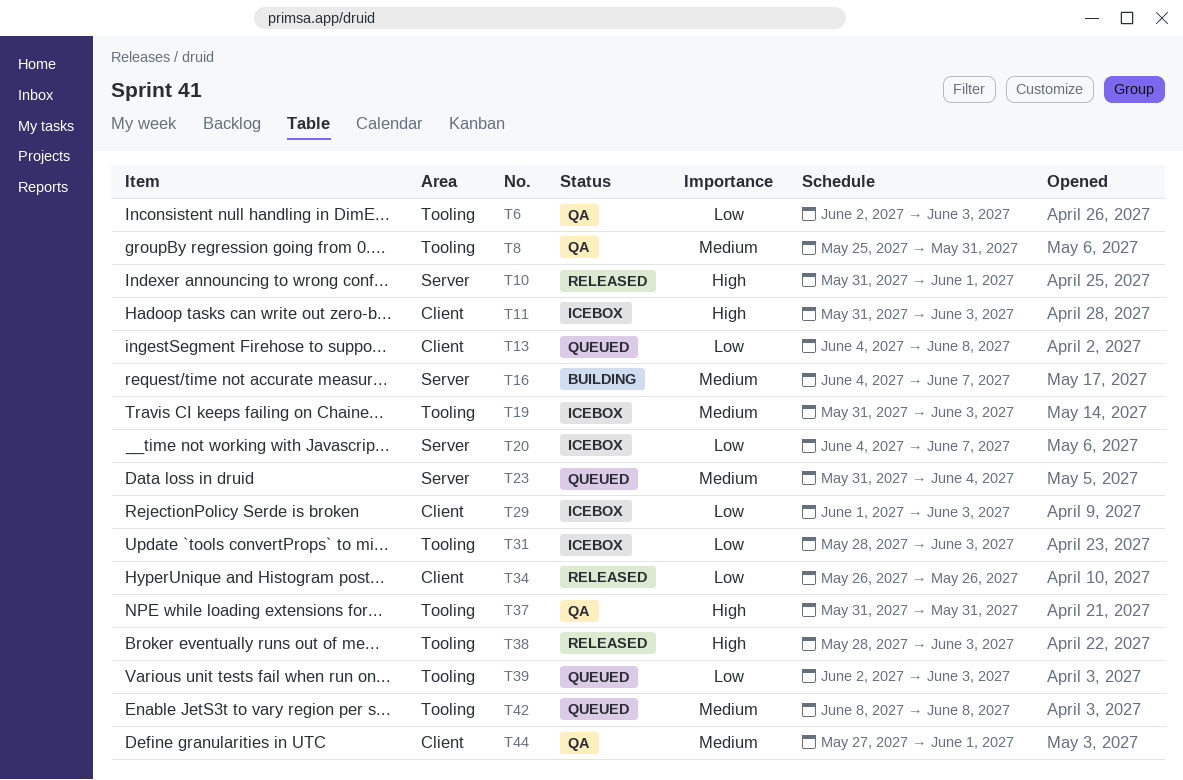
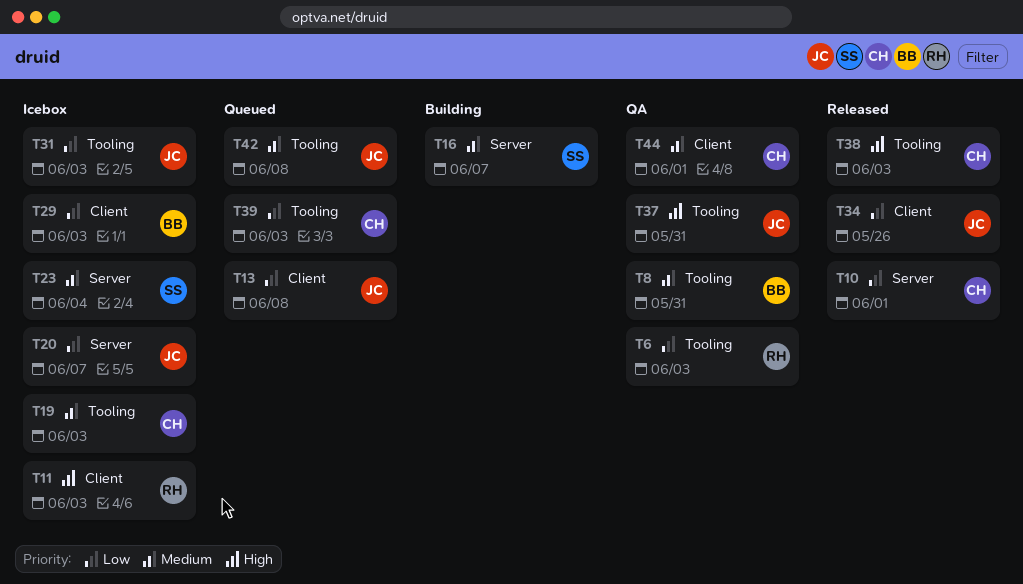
T10, priority: High -> Low
T23, status: Queued -> Icebox

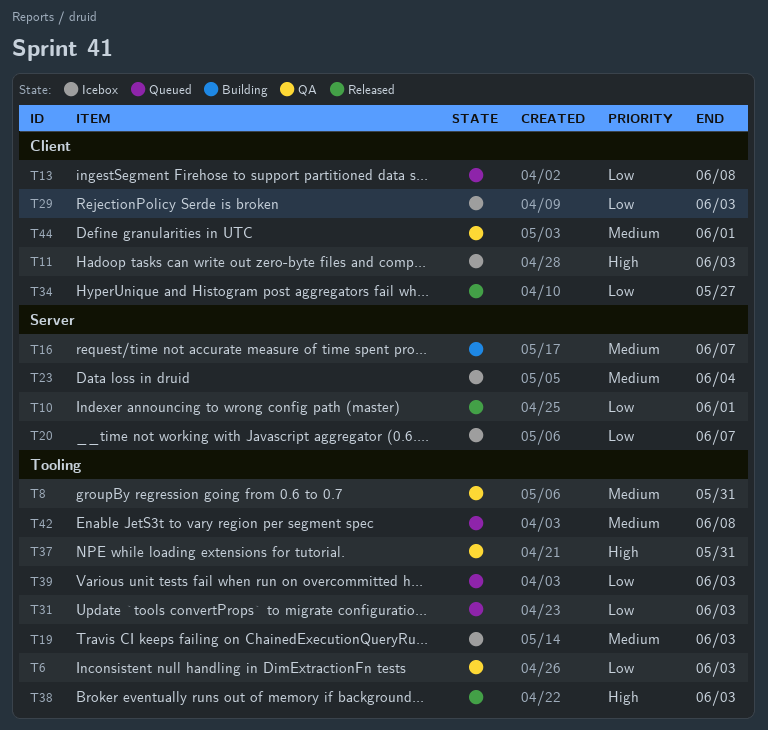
T31, status: Icebox -> Queued
T34, due: May 26 -> May 27

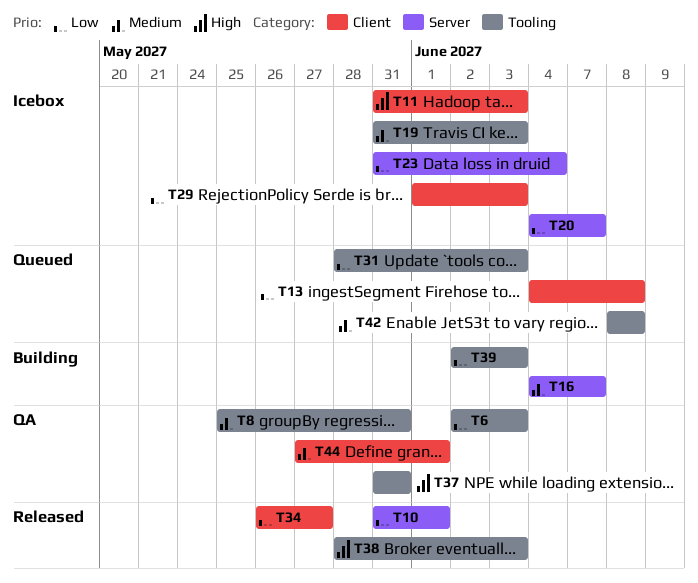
T23, priority: Medium -> Low
T39, status: Queued -> Building

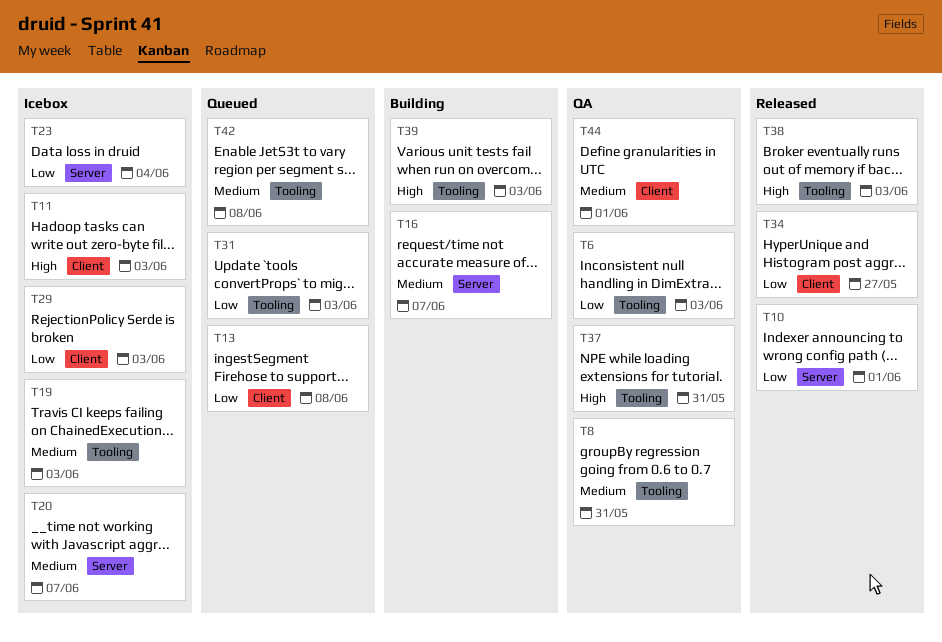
T20, priority: Low -> Medium
T39, priority: Low -> High

